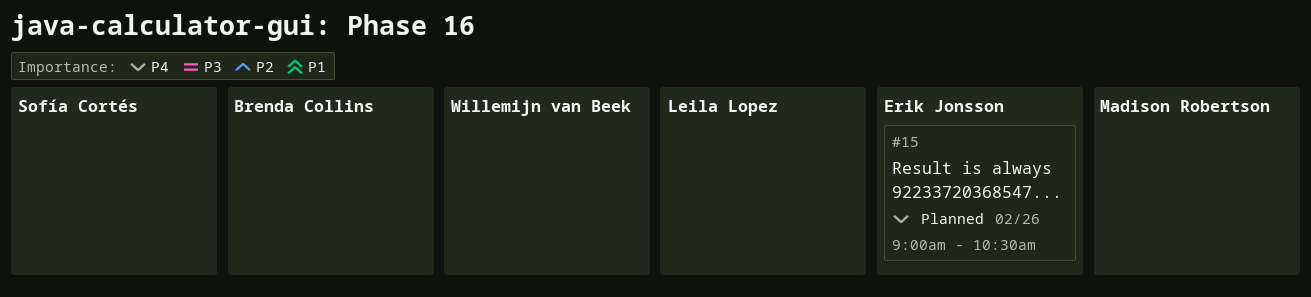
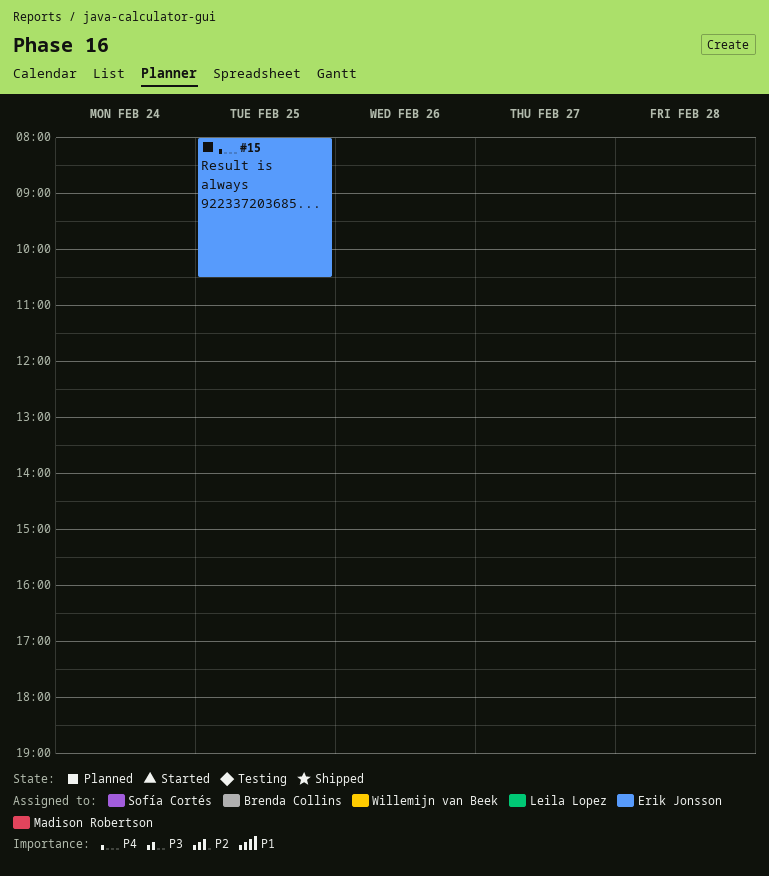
#15, day: Feb 26 -> Feb 25
#15, begins: 09:00 -> 08:00

